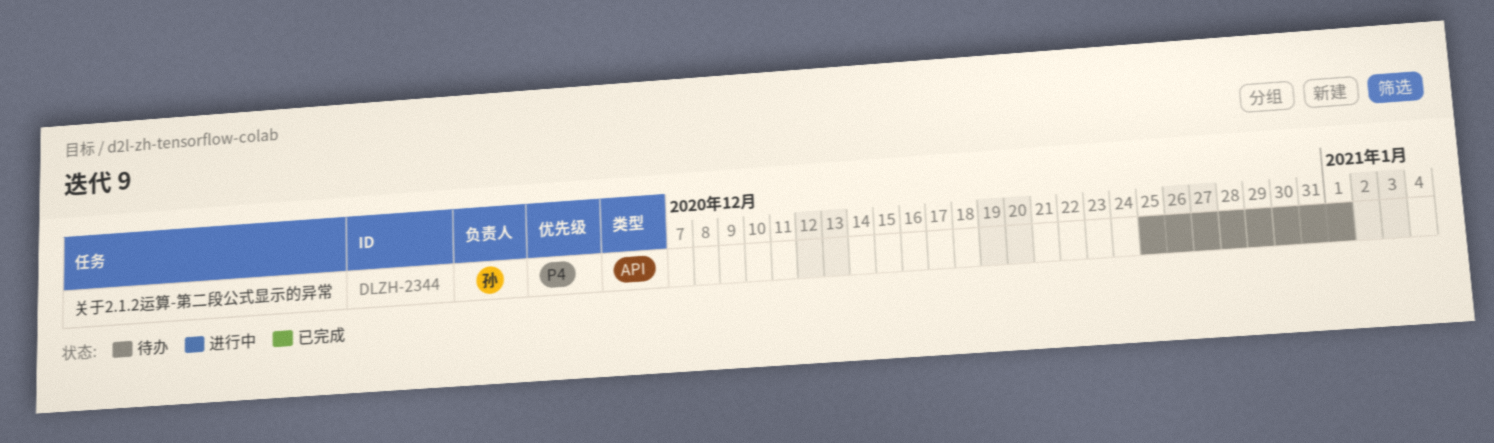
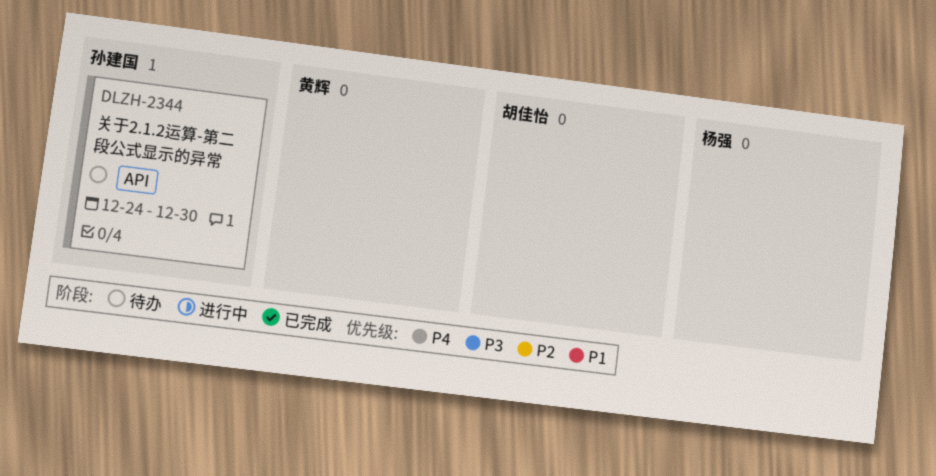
DLZH-2344, start: Dec 25 -> Dec 24
DLZH-2344, due: Jan 1 -> Dec 30

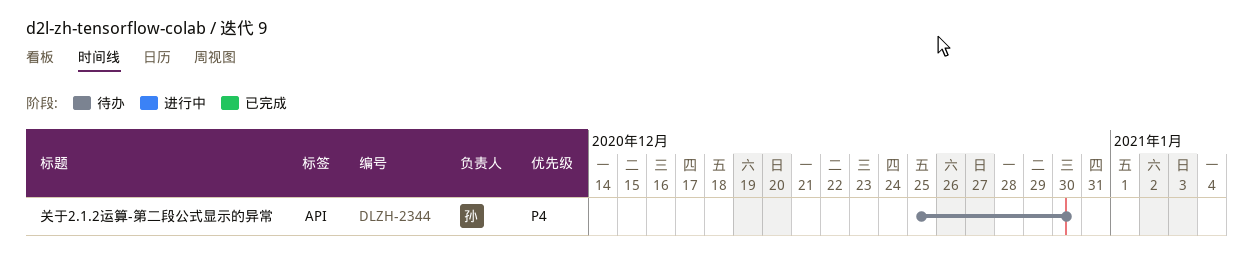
DLZH-2344, start: Dec 24 -> Dec 25

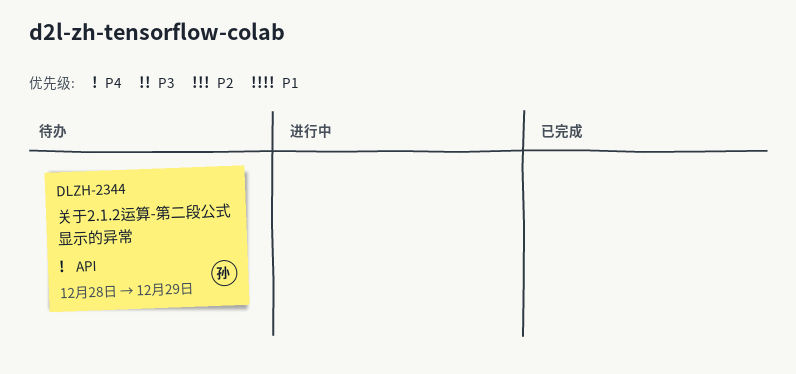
DLZH-2344, start: Dec 25 -> Dec 28
DLZH-2344, due: Dec 30 -> Dec 29

